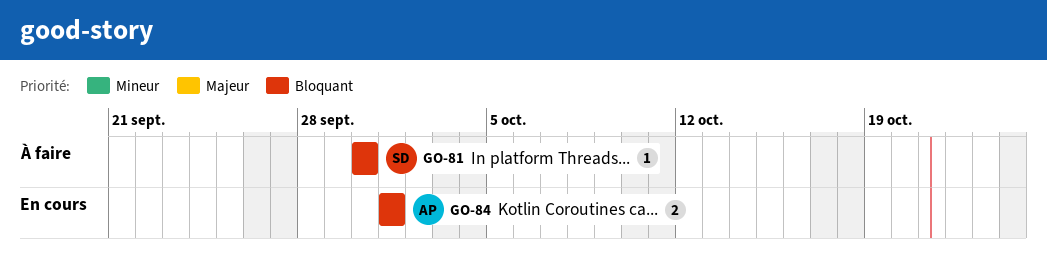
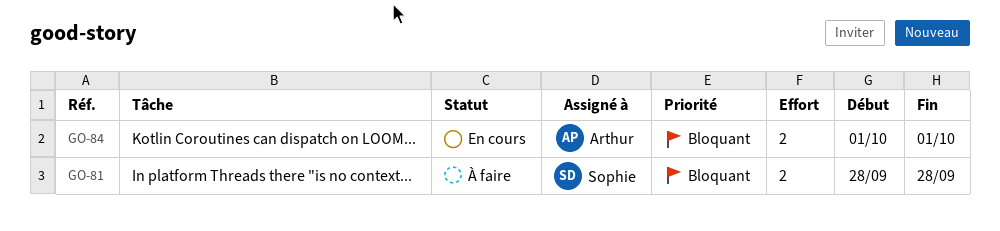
GO-81, estimate: 1 -> 2
GO-81, start: Sep 30 -> Sep 28
GO-81, due: Sep 30 -> Sep 28

